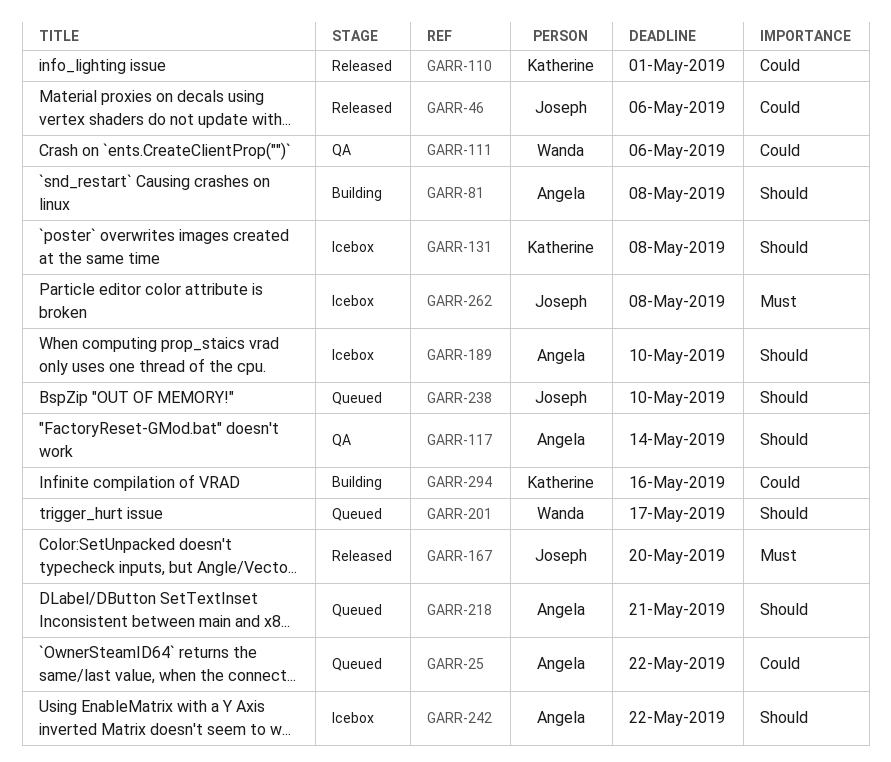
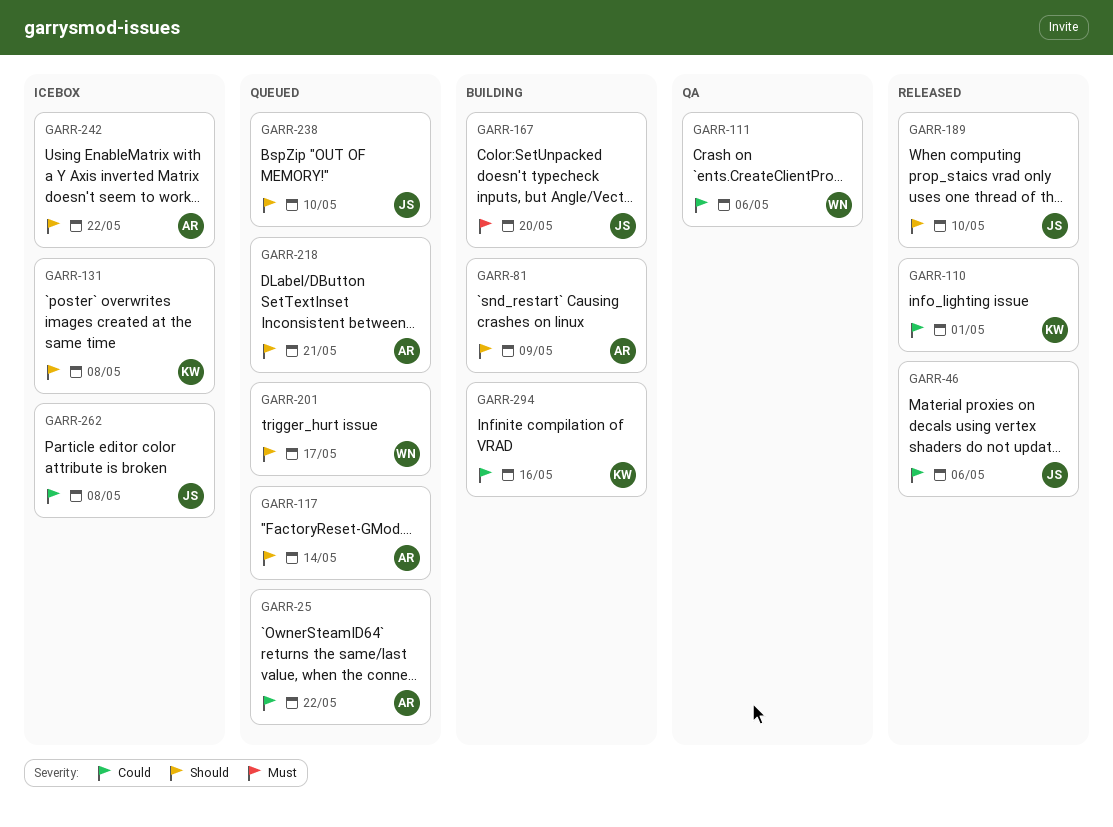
GARR-81, due: May 8 -> May 9
GARR-117, status: QA -> Queued
GARR-167, status: Released -> Building
GARR-189, status: Icebox -> Released
GARR-189, owner: Angela -> Joseph
GARR-262, priority: Must -> Could

